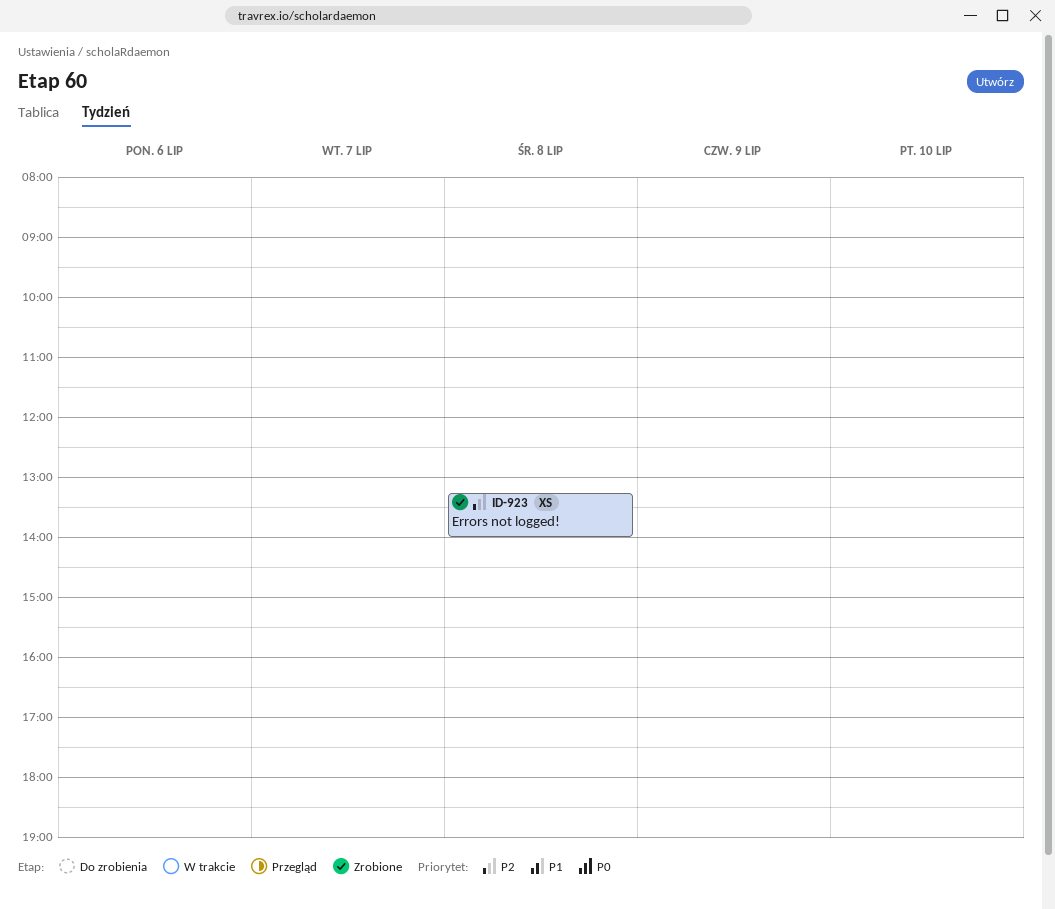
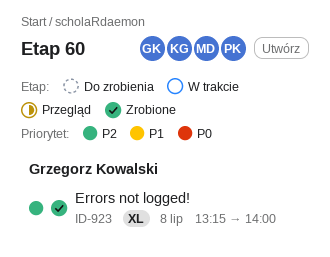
ID-923, estimate: XS -> XL

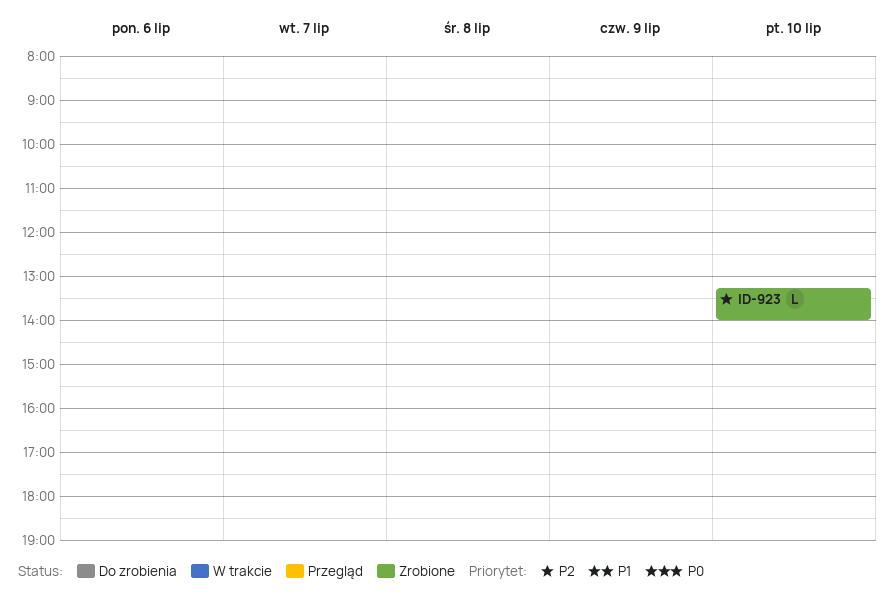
ID-923, estimate: XL -> L
ID-923, day: Jul 8 -> Jul 10

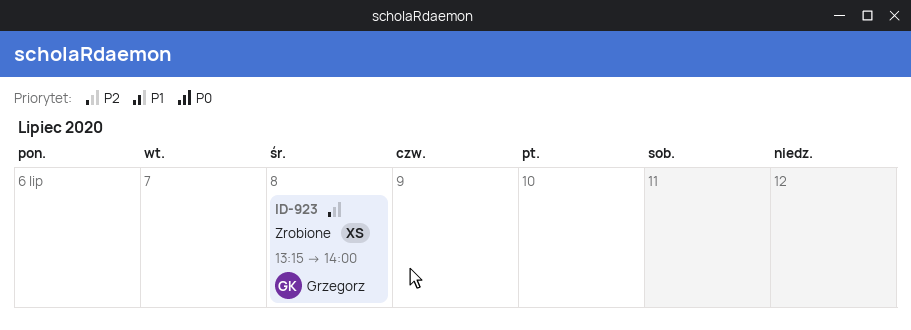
ID-923, estimate: L -> XS
ID-923, day: Jul 10 -> Jul 8

